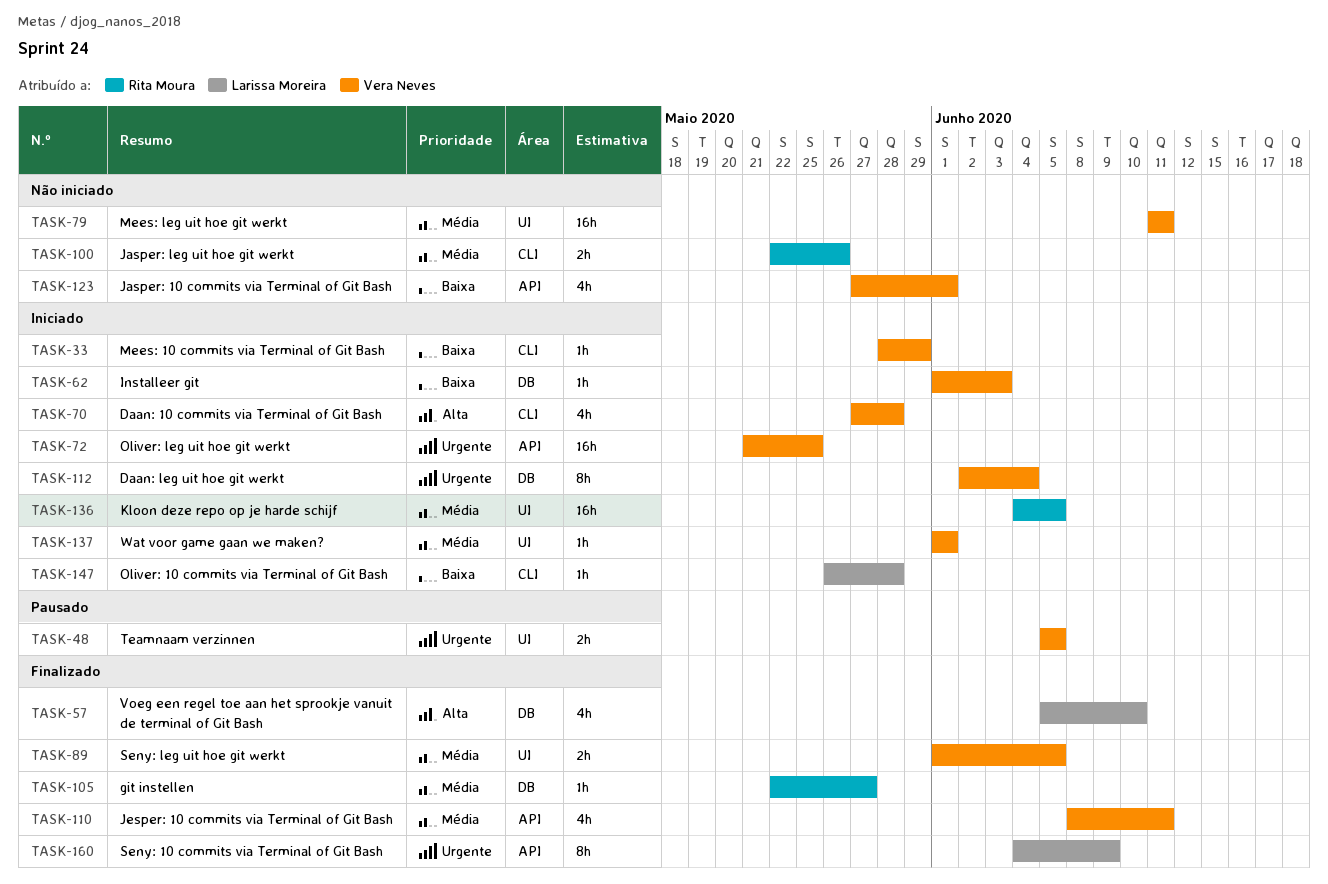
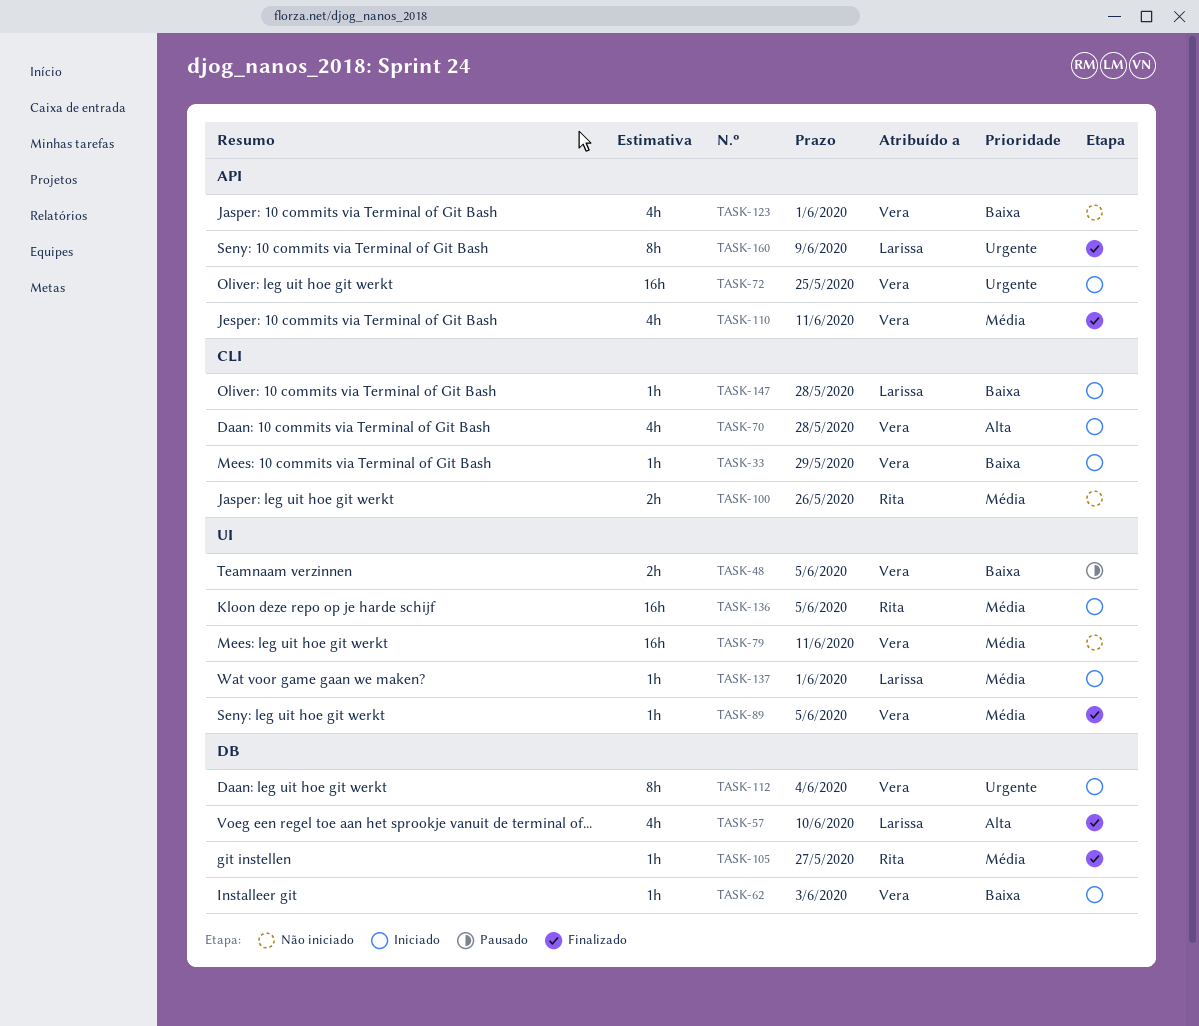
TASK-48, priority: Urgente -> Baixa
TASK-89, estimate: 2h -> 1h
TASK-137, owner: Vera Neves -> Larissa Moreira

